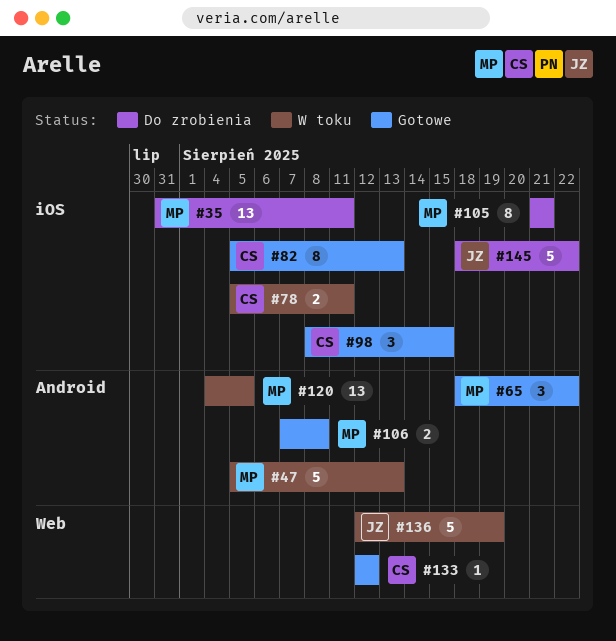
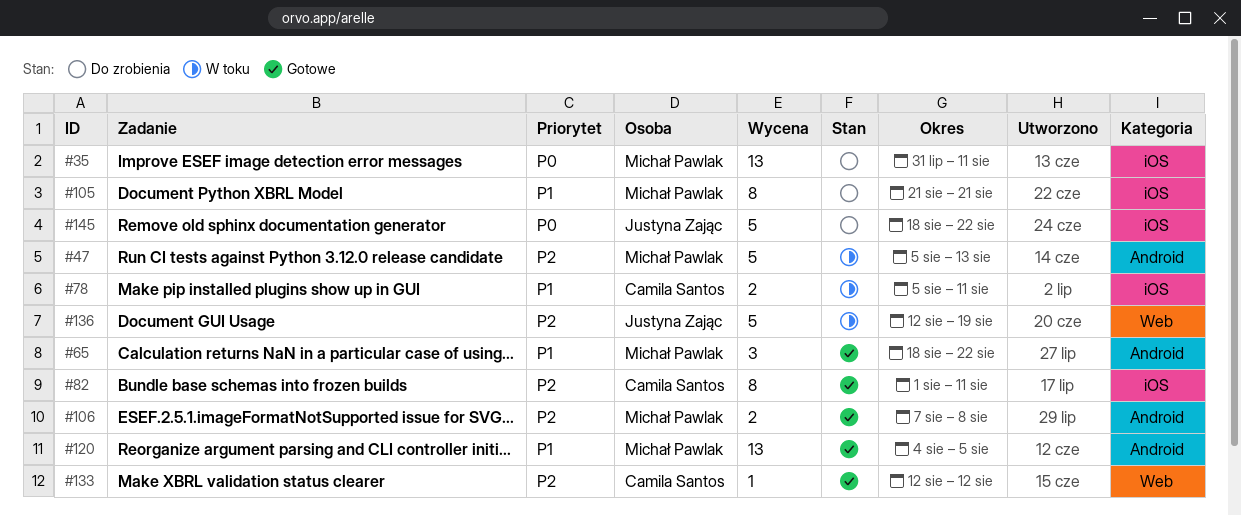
#82, start: Aug 5 -> Aug 1
#82, due: Aug 13 -> Aug 11
#98: present -> none
#120, status: W toku -> Gotowe

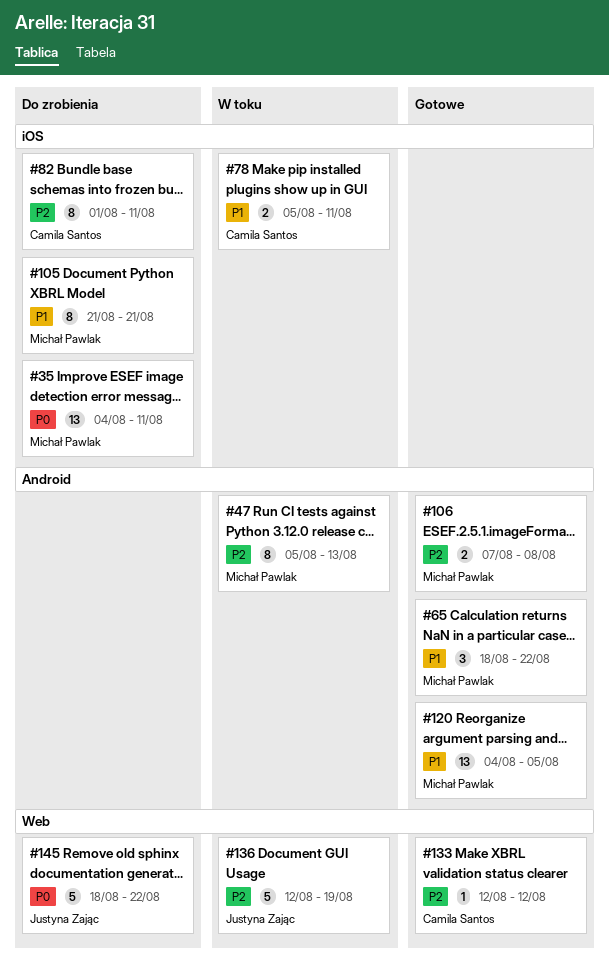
#35, start: Jul 31 -> Aug 4
#47, estimate: 5 -> 8
#82, status: Gotowe -> Do zrobienia
#145, label: iOS -> Web

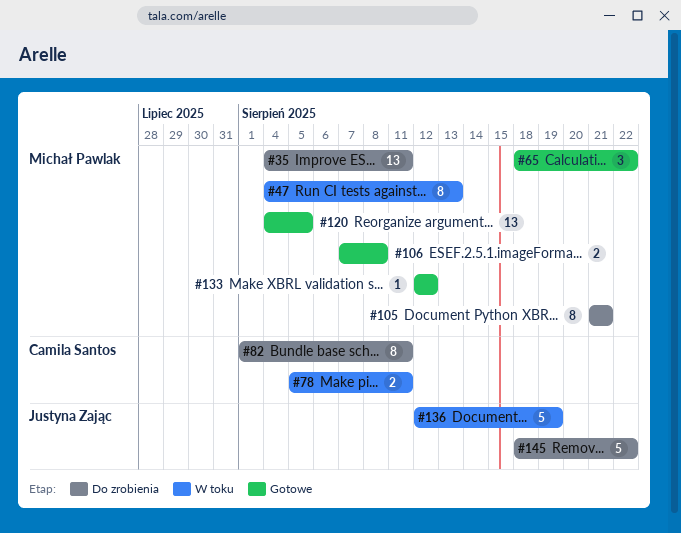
#47, start: Aug 5 -> Aug 4
#133, owner: Camila Santos -> Michał Pawlak

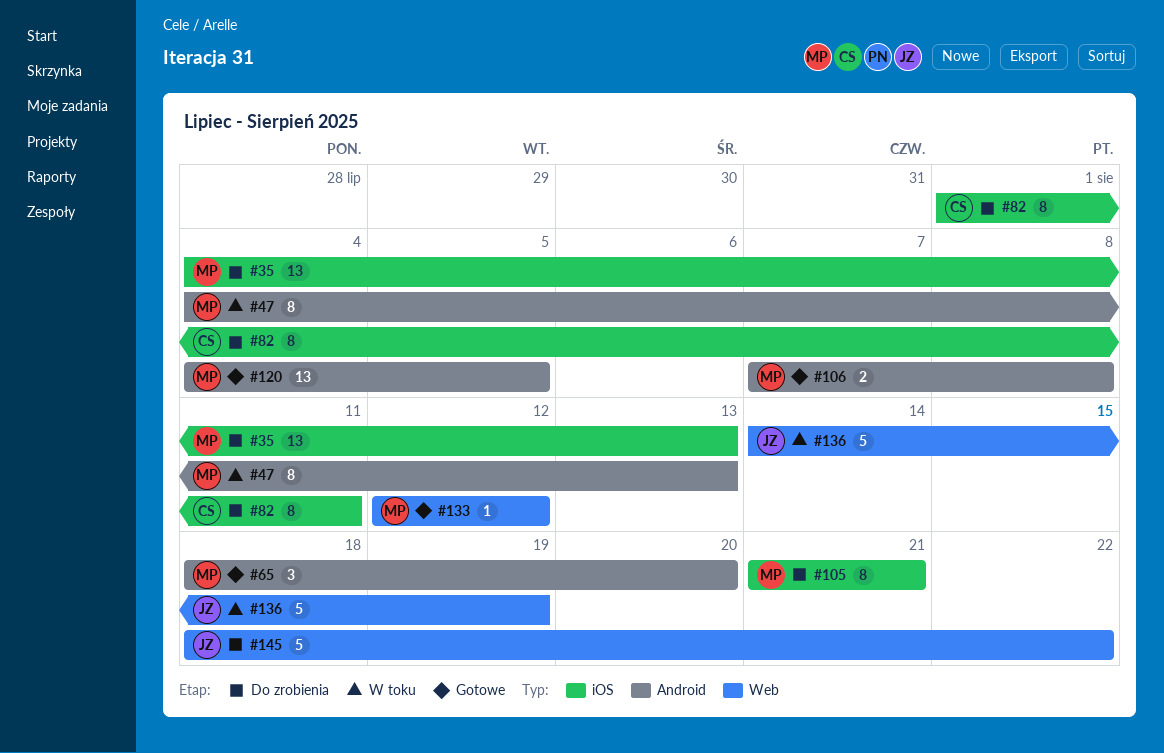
#35, due: Aug 11 -> Aug 13
#65, due: Aug 22 -> Aug 20
#78: present -> none
#136, start: Aug 12 -> Aug 14

